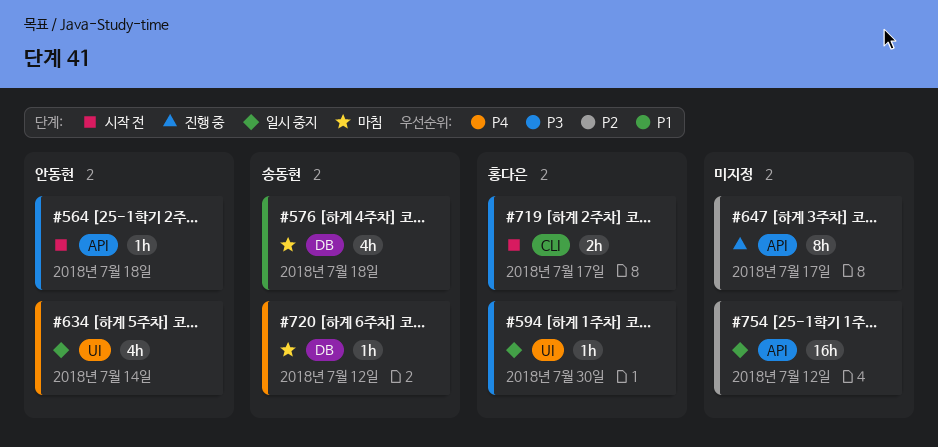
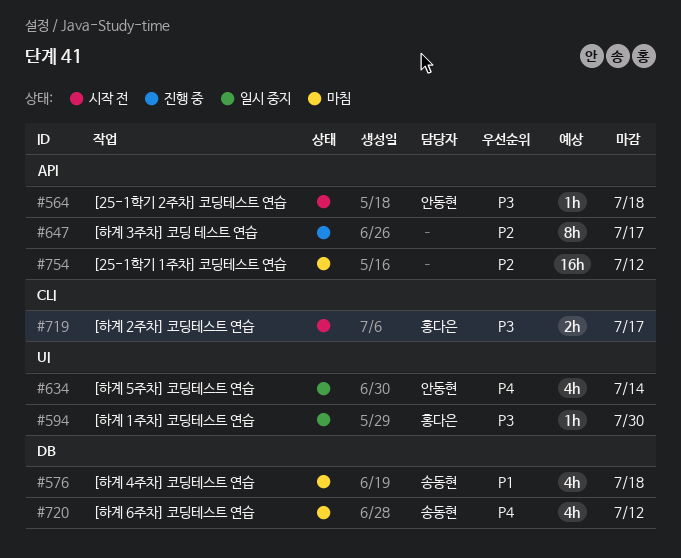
#720, estimate: 1h -> 4h
#754, status: 일시 중지 -> 마침

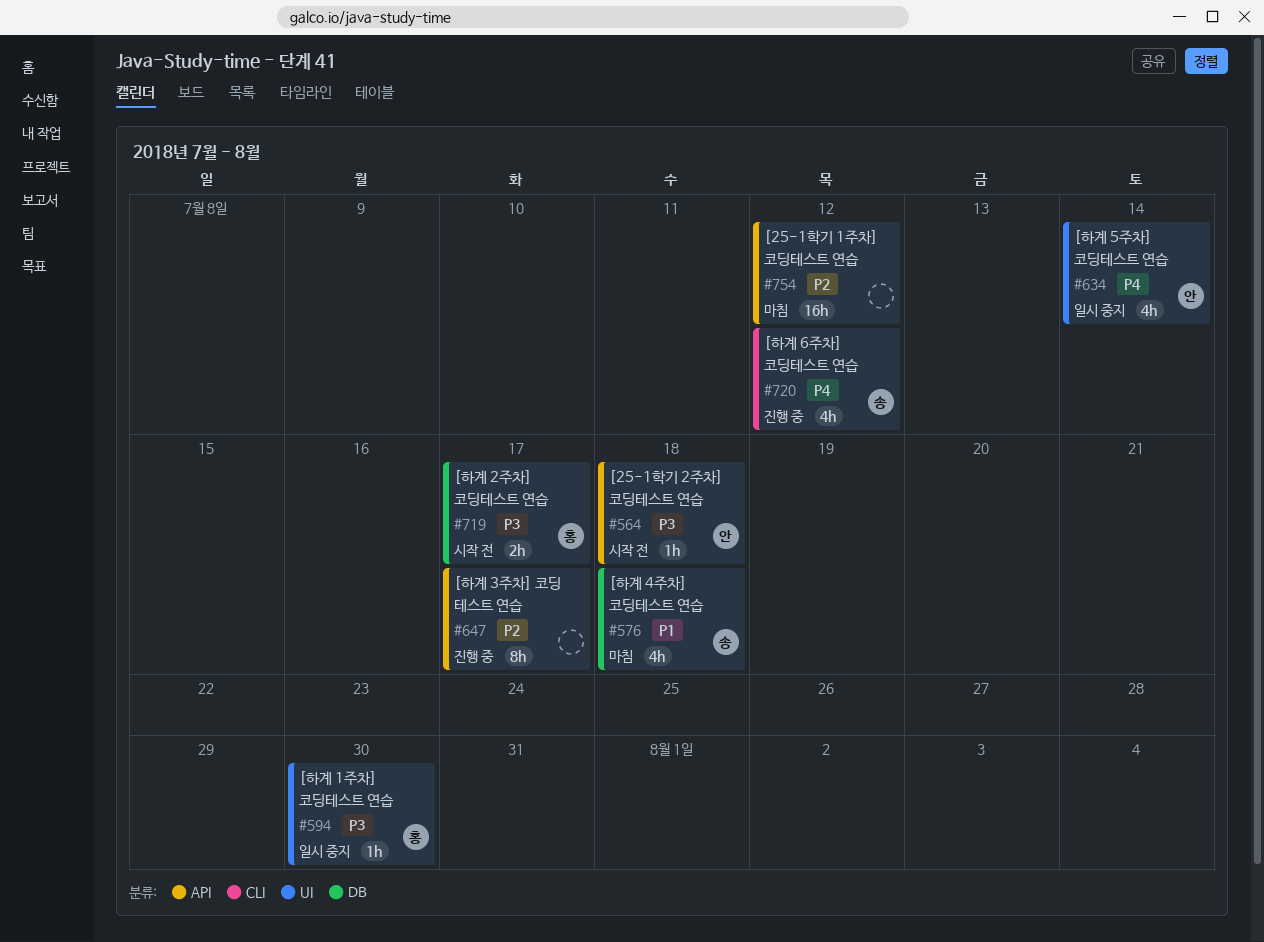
#719, label: CLI -> DB
#720, status: 마침 -> 진행 중
#720, label: DB -> CLI

